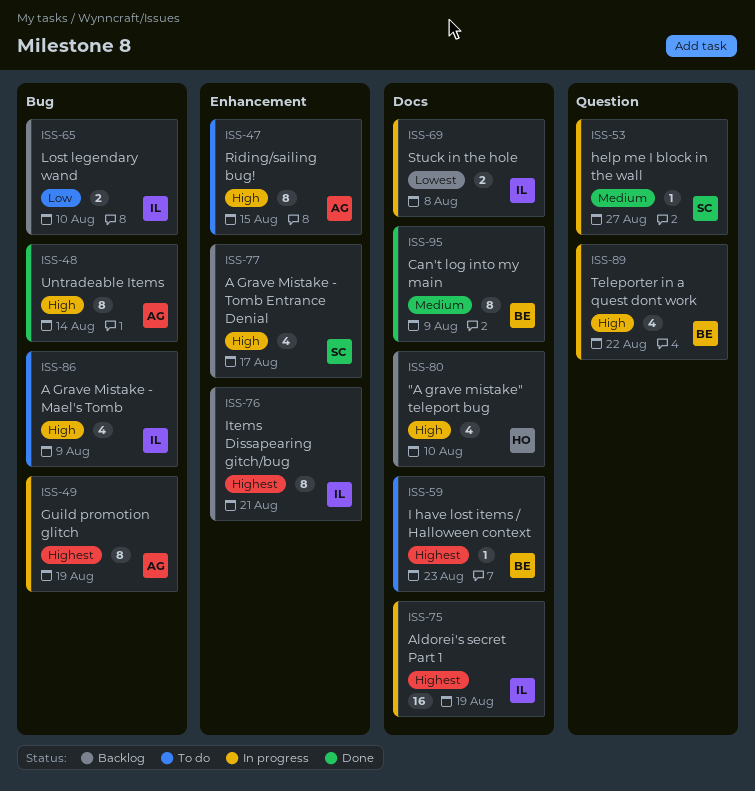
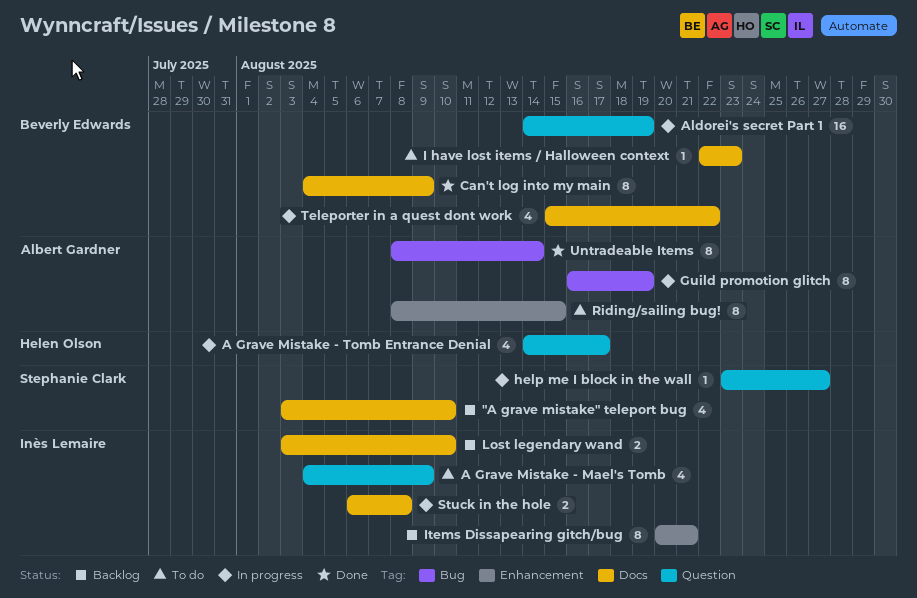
"A grave mistake" teleport bug, owner: Helen Olson -> Stephanie Clark
A Grave Mistake - Mael's Tomb, label: Bug -> Question
A Grave Mistake - Tomb Entrance Denial, status: Backlog -> In progress
A Grave Mistake - Tomb Entrance Denial, owner: Stephanie Clark -> Helen Olson
A Grave Mistake - Tomb Entrance Denial, label: Enhancement -> Question
Aldorei's secret Part 1, owner: Inès Lemaire -> Beverly Edwards
Aldorei's secret Part 1, label: Docs -> Question
Lost legendary wand, label: Bug -> Docs
Teleporter in a quest dont work, label: Question -> Docs

